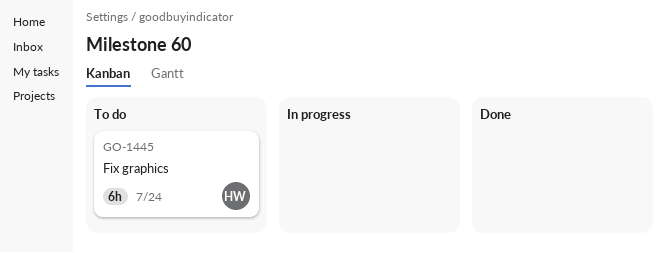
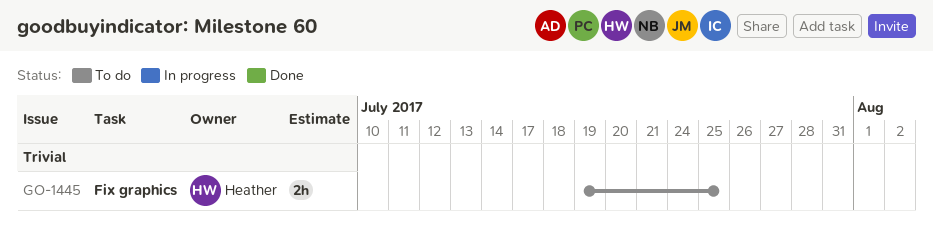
GO-1445, estimate: 6h -> 2h
GO-1445, due: Jul 24 -> Jul 25

